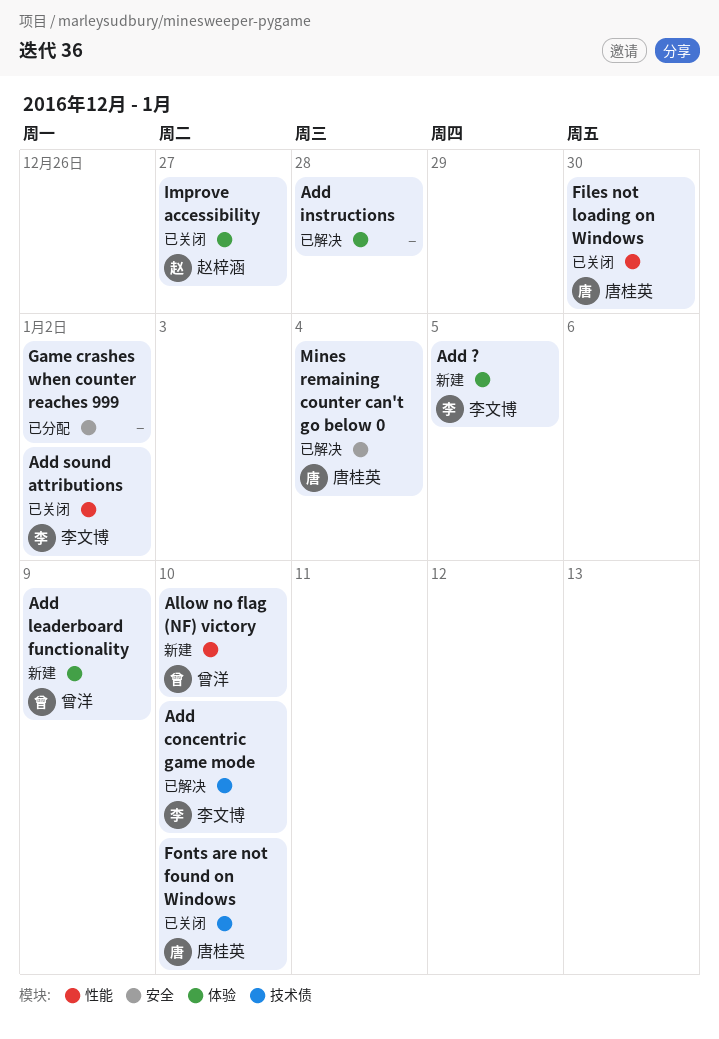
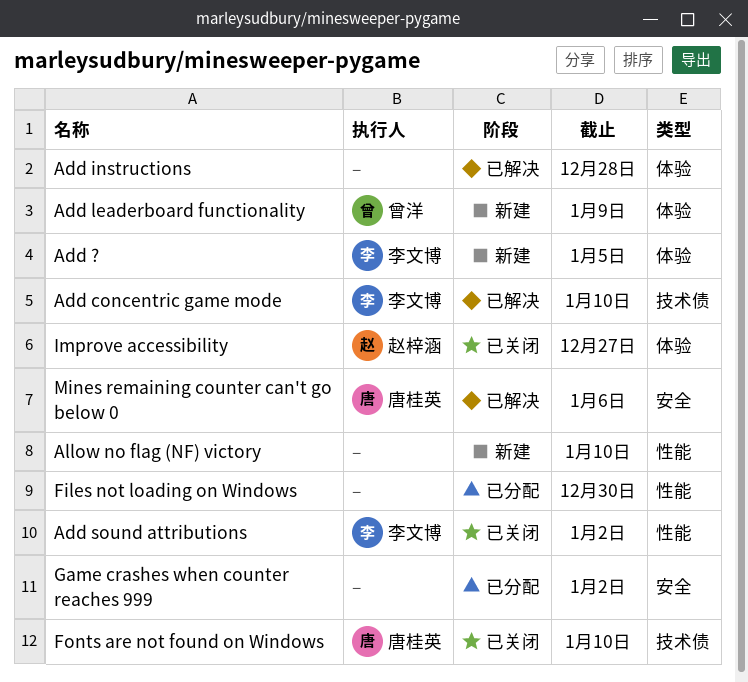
Allow no flag (NF) victory, owner: 曾洋 -> none
Files not loading on Windows, status: 已关闭 -> 已分配
Files not loading on Windows, owner: 唐桂英 -> none
Mines remaining counter can't go below 0, due: Jan 4 -> Jan 6

